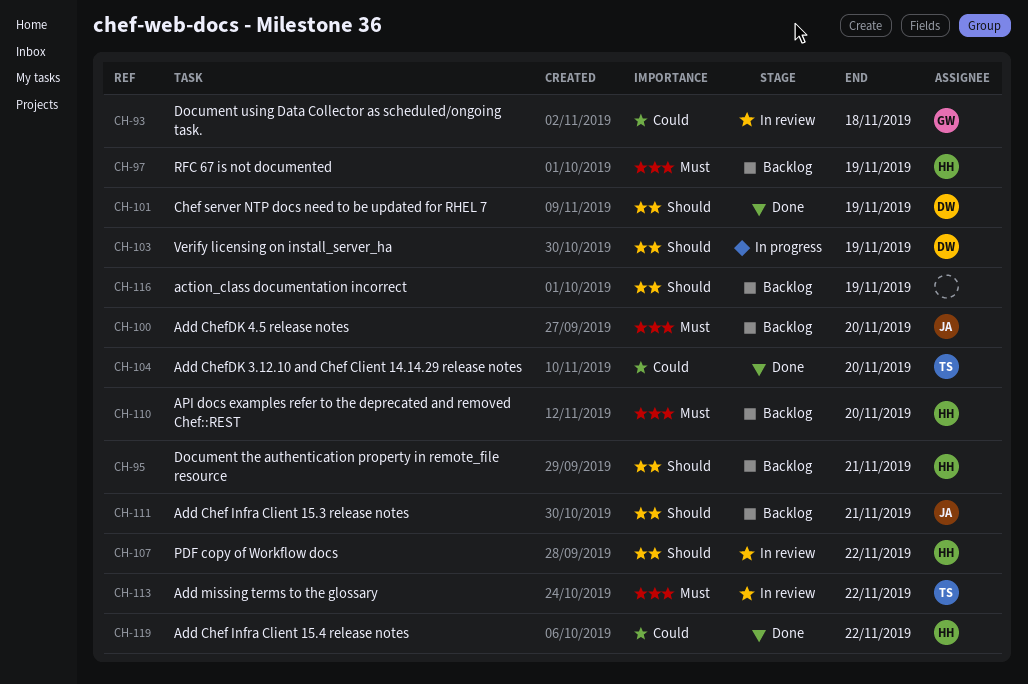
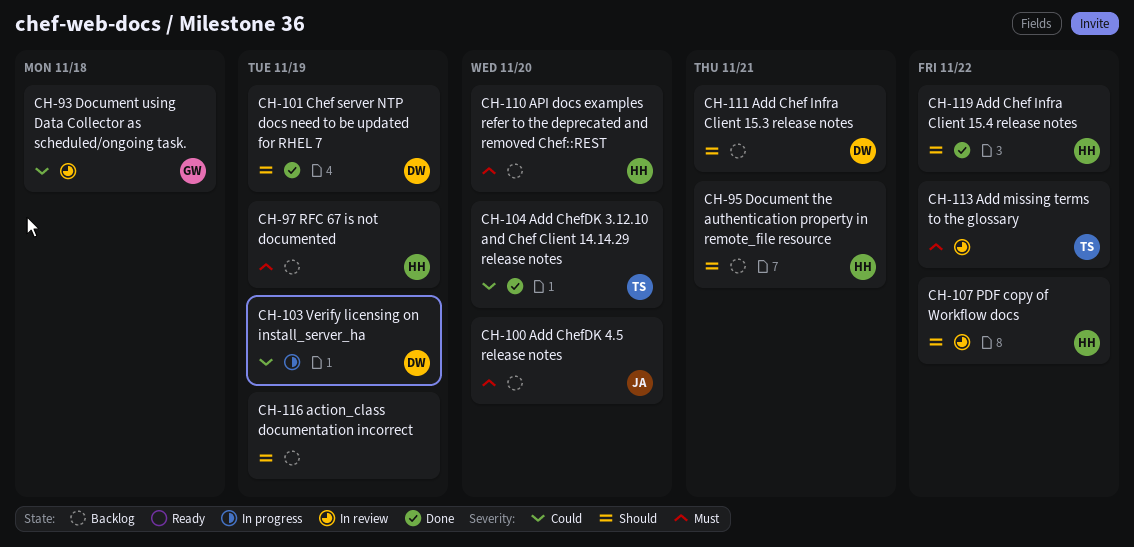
CH-103, priority: Should -> Could
CH-111, owner: JA -> DW
CH-119, priority: Could -> Should

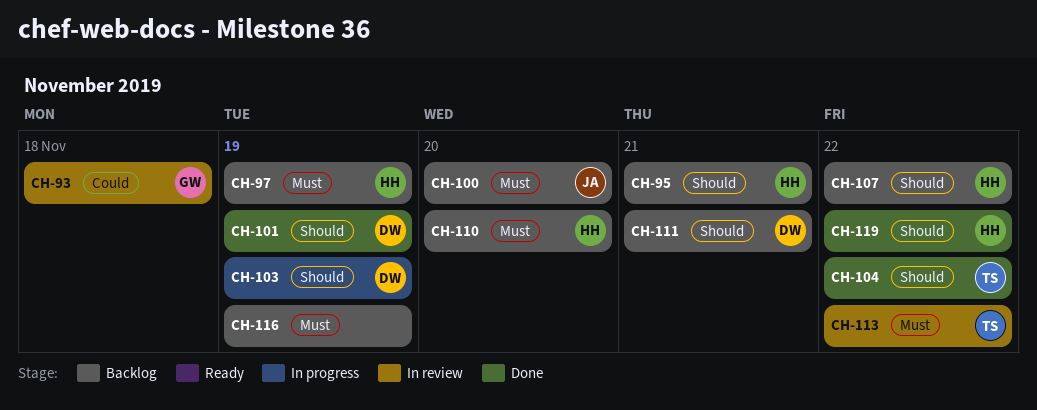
CH-103, priority: Could -> Should
CH-104, priority: Could -> Should
CH-104, due: Nov 20 -> Nov 22
CH-107, status: In review -> Backlog
CH-116, priority: Should -> Must

